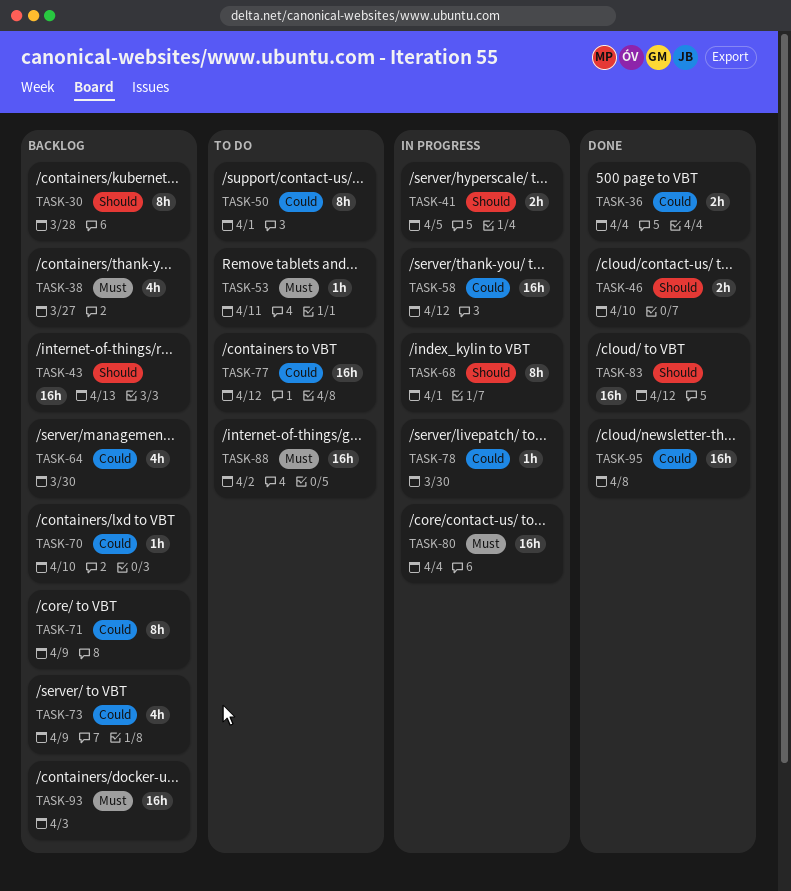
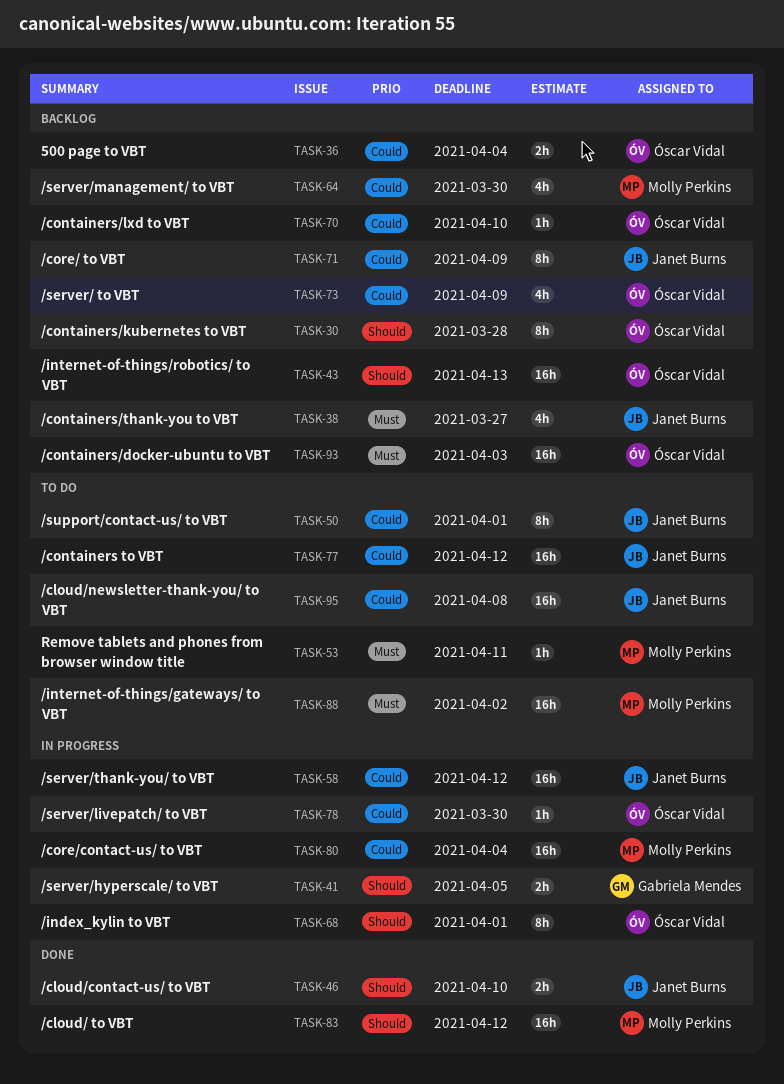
TASK-36, status: Done -> Backlog
TASK-80, priority: Must -> Could
TASK-95, status: Done -> To do

